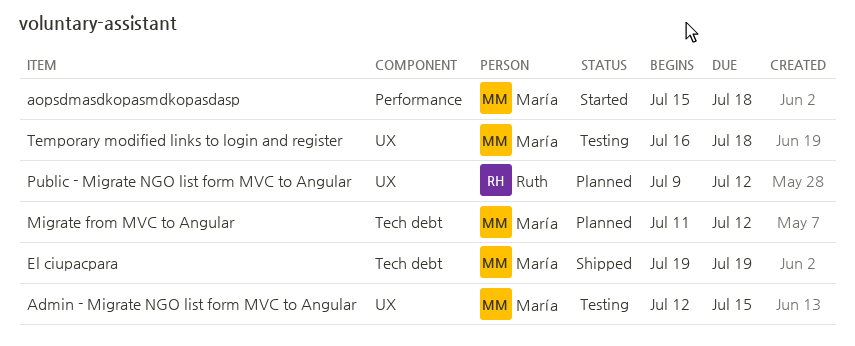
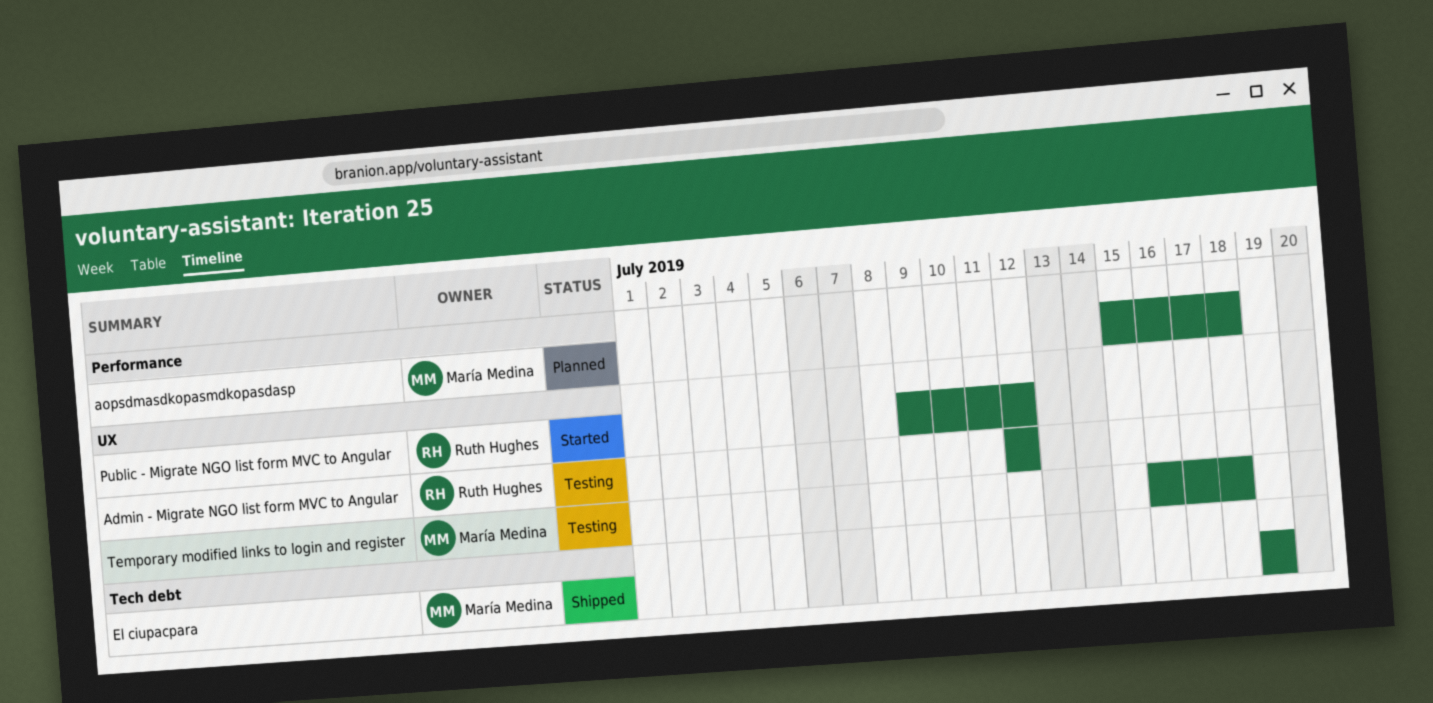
Admin - Migrate NGO list form MVC to Angular, owner: María Medina -> Ruth Hughes
Admin - Migrate NGO list form MVC to Angular, due: Jul 15 -> Jul 12
aopsdmasdkopasmdkopasdasp, status: Started -> Planned
Migrate from MVC to Angular: present -> none
Public - Migrate NGO list form MVC to Angular, status: Planned -> Started

